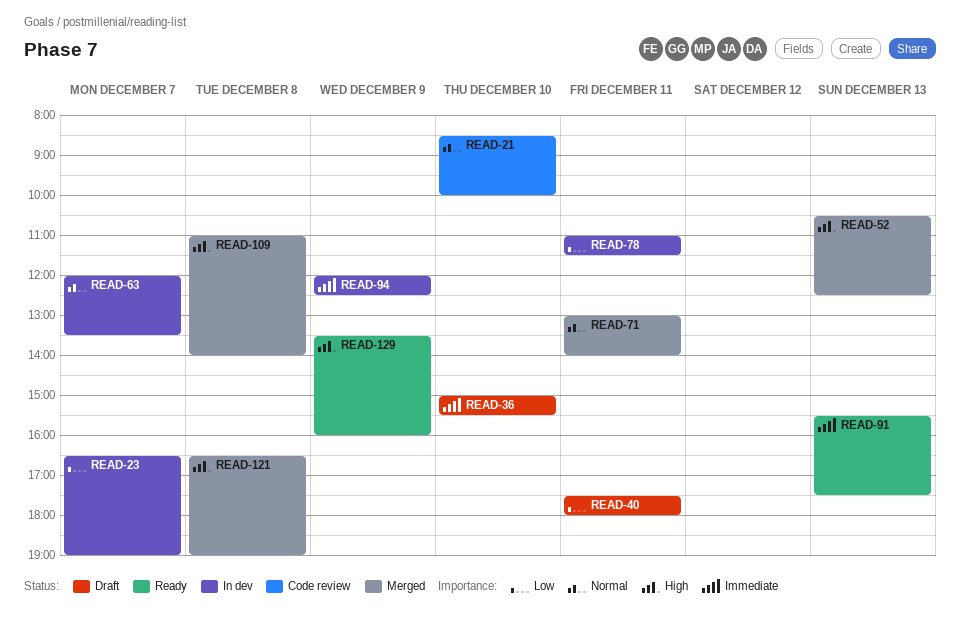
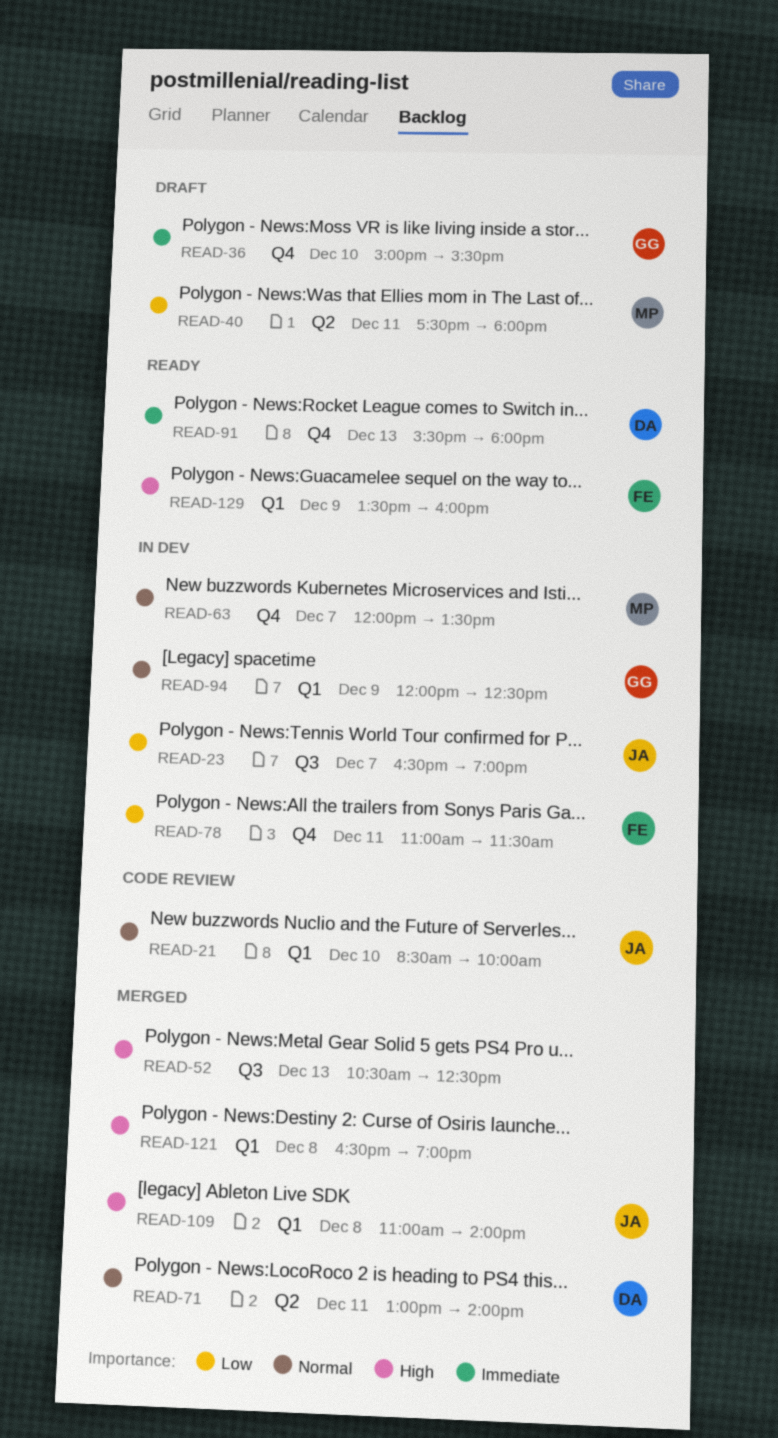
READ-91, ends: 17:30 -> 18:00
READ-94, priority: Immediate -> Normal

